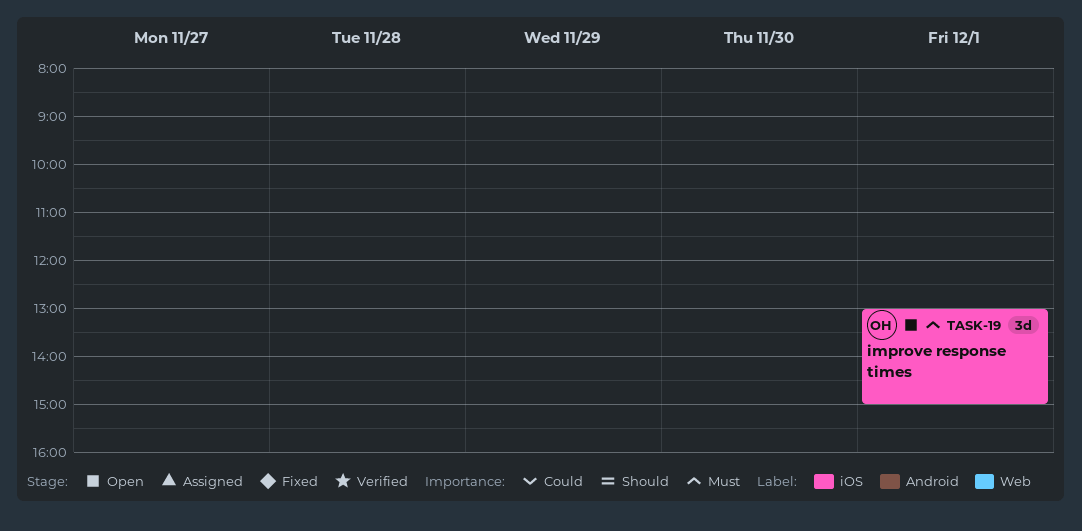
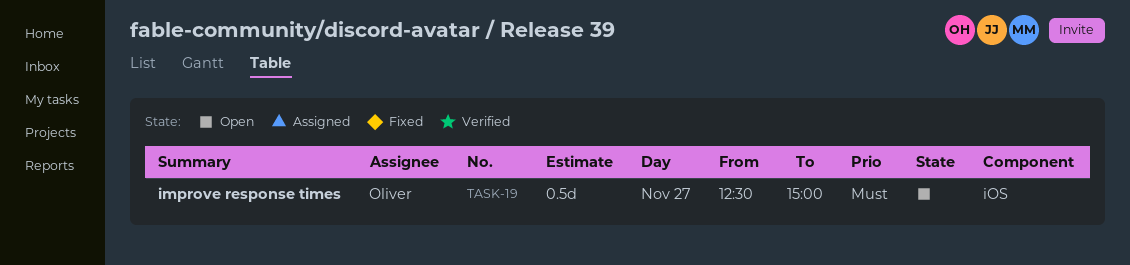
TASK-19, estimate: 3d -> 0.5d
TASK-19, day: Dec 1 -> Nov 27
TASK-19, begins: 13:00 -> 12:30

